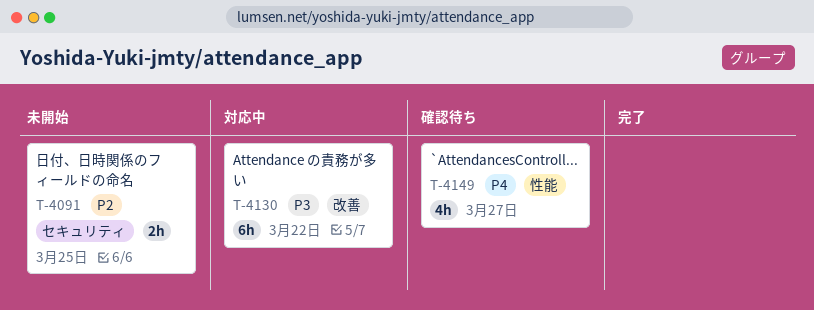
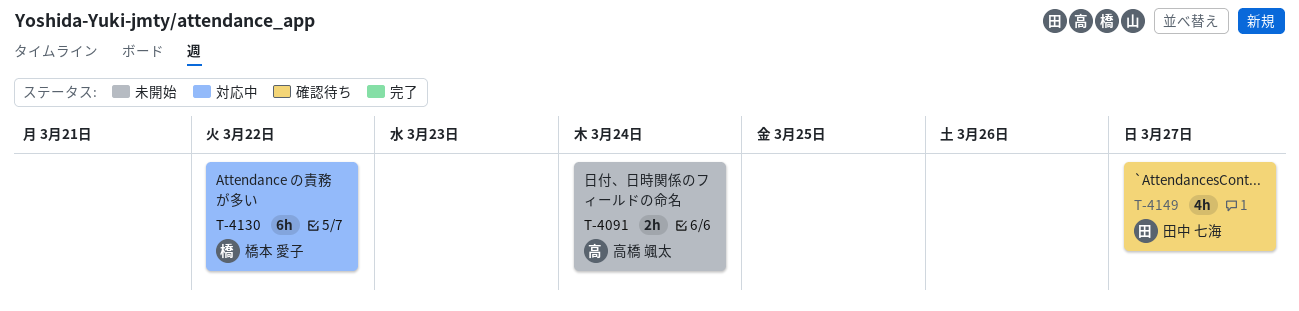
T-4091, due: Mar 25 -> Mar 24

